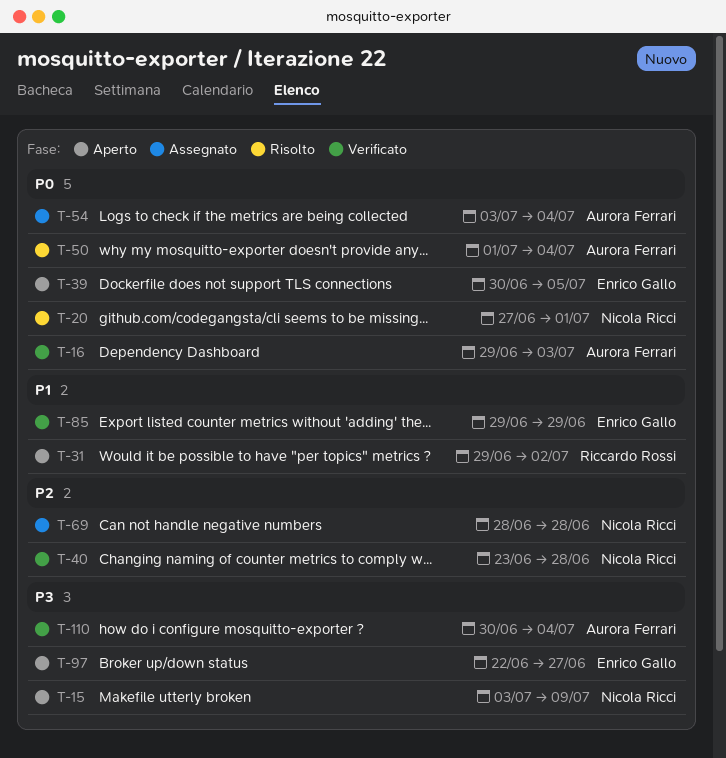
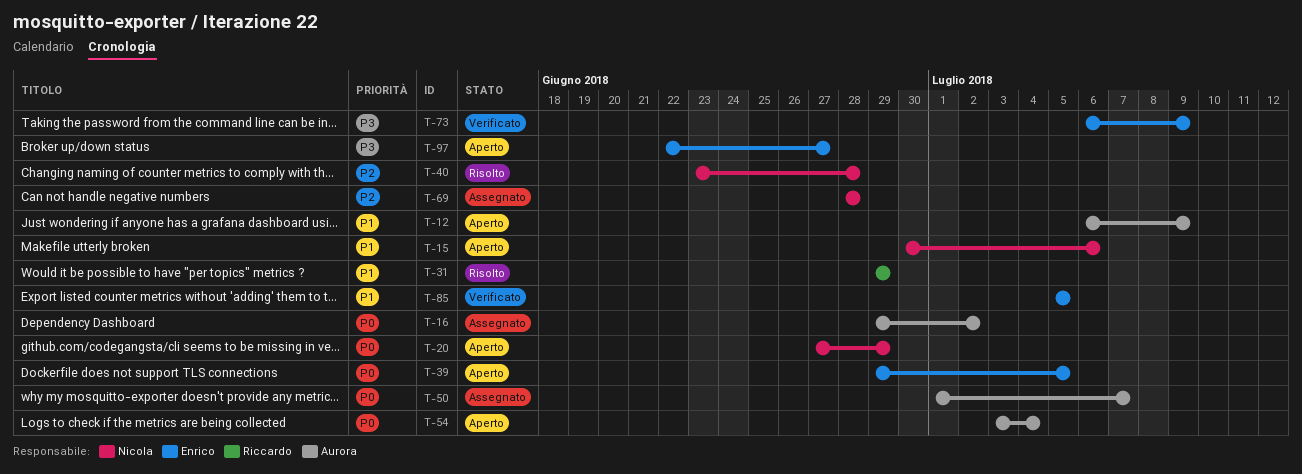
T-12: none -> present
T-15, priority: P3 -> P1
T-15, start: Jul 3 -> Jun 30
T-15, due: Jul 9 -> Jul 6
T-16, status: Verificato -> Assegnato
T-16, due: Jul 3 -> Jul 2
T-20, status: Risolto -> Aperto
T-20, due: Jul 1 -> Jun 29
T-31, status: Aperto -> Risolto
T-31, due: Jul 2 -> Jun 29
T-39, start: Jun 30 -> Jun 29
T-40, status: Verificato -> Risolto
T-50, status: Risolto -> Assegnato
T-50, due: Jul 4 -> Jul 7
T-54, status: Assegnato -> Aperto
T-73: none -> present
T-85, start: Jun 29 -> Jul 5
T-85, due: Jun 29 -> Jul 5
T-110: present -> none

